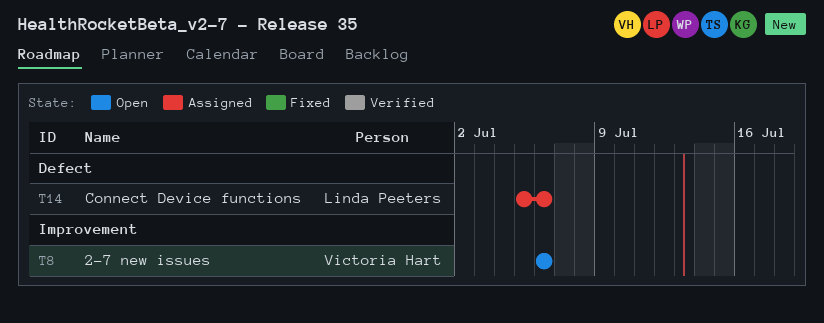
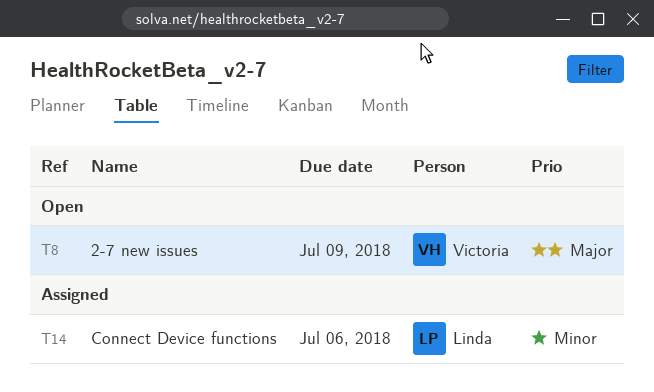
T8, due: Jul 6 -> Jul 9

